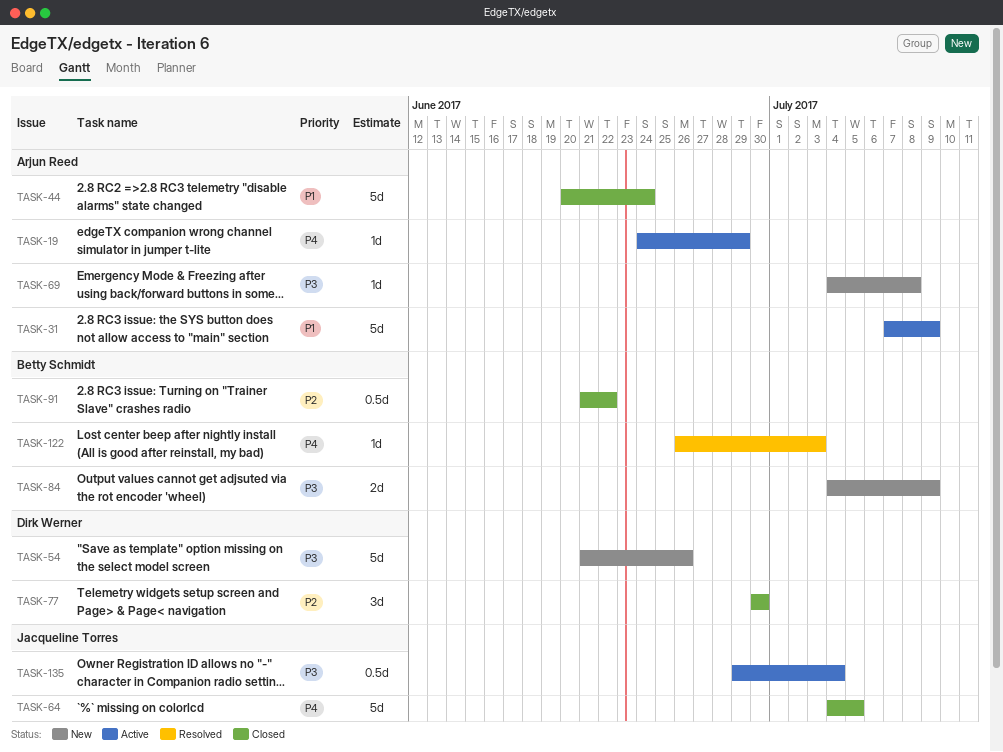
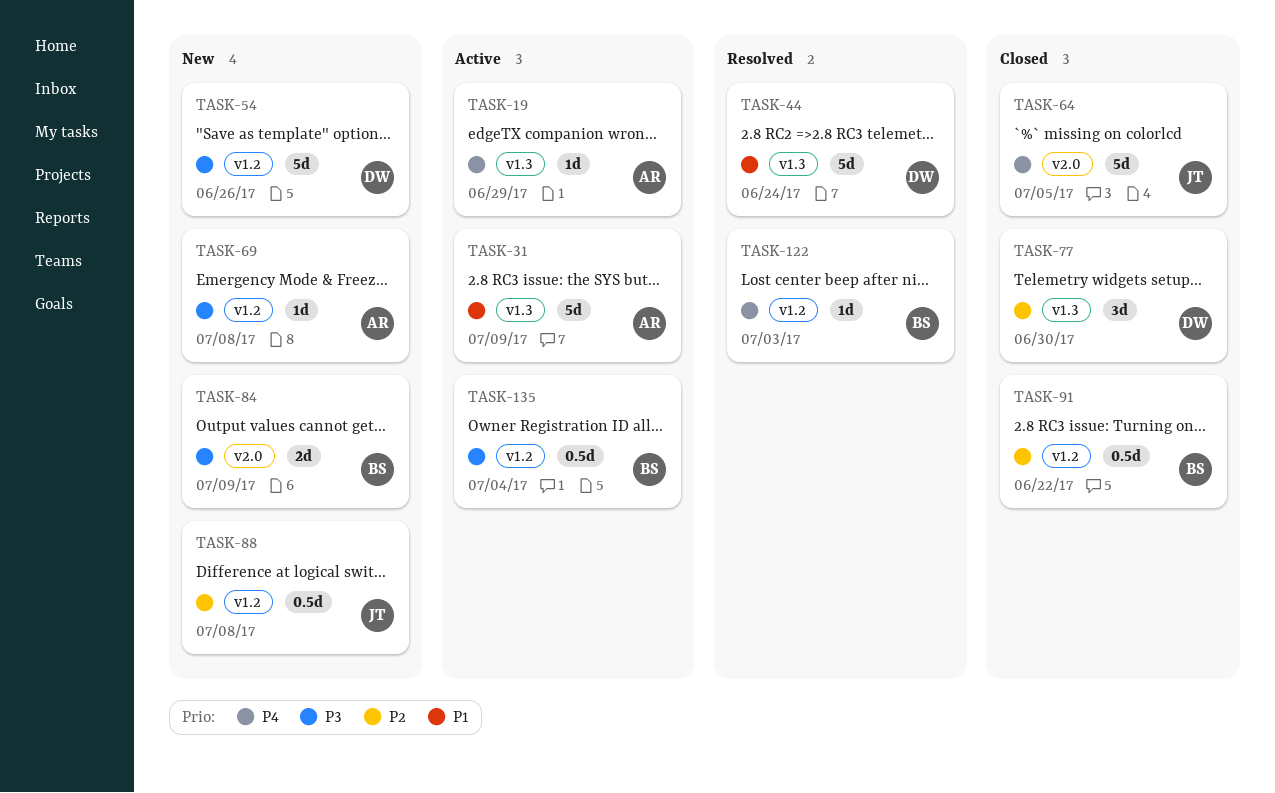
TASK-44, status: Closed -> Resolved
TASK-44, owner: Arjun Reed -> Dirk Werner
TASK-88: none -> present
TASK-135, owner: Jacqueline Torres -> Betty Schmidt

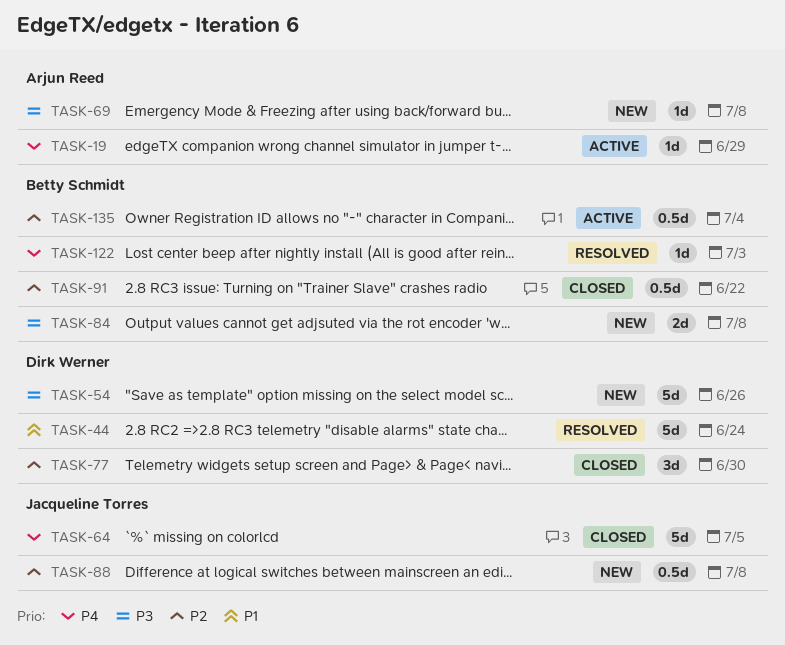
TASK-31: present -> none
TASK-84, due: Jul 9 -> Jul 8
TASK-135, priority: P3 -> P2

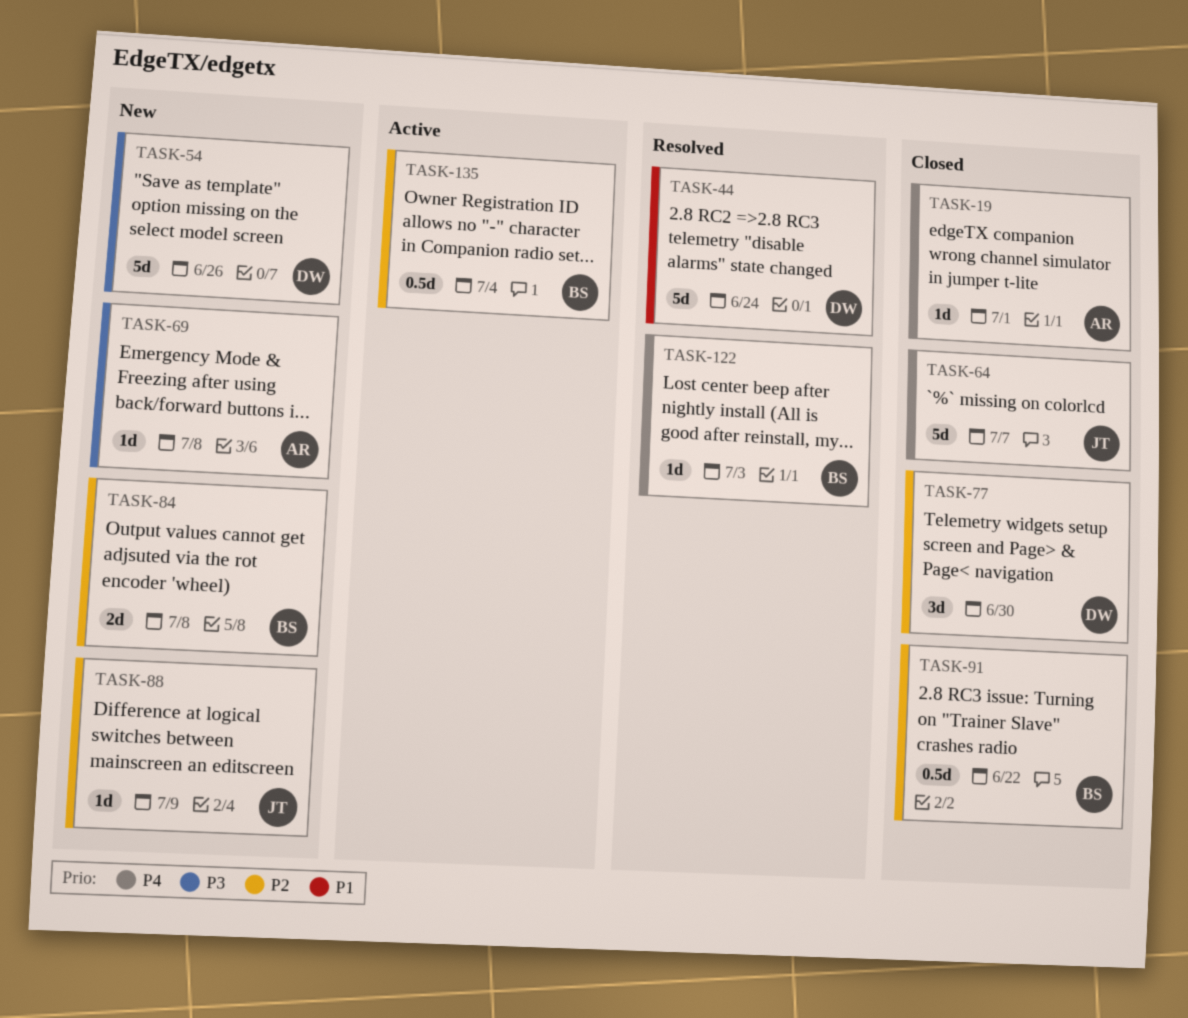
TASK-19, status: Active -> Closed
TASK-19, due: Jun 29 -> Jul 1
TASK-64, due: Jul 5 -> Jul 7
TASK-84, priority: P3 -> P2
TASK-88, estimate: 0.5d -> 1d
TASK-88, due: Jul 8 -> Jul 9

